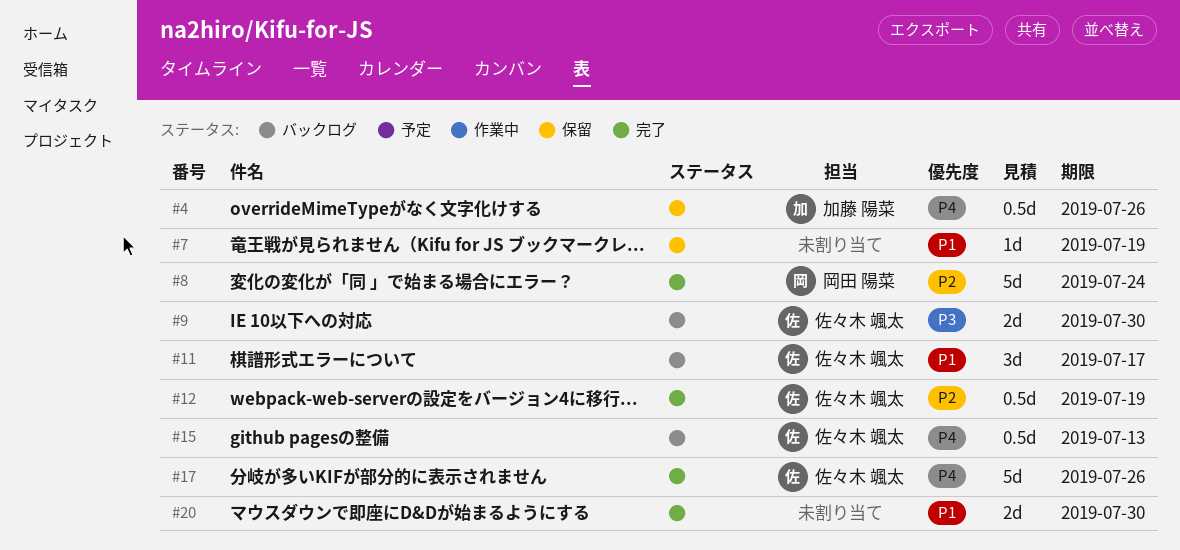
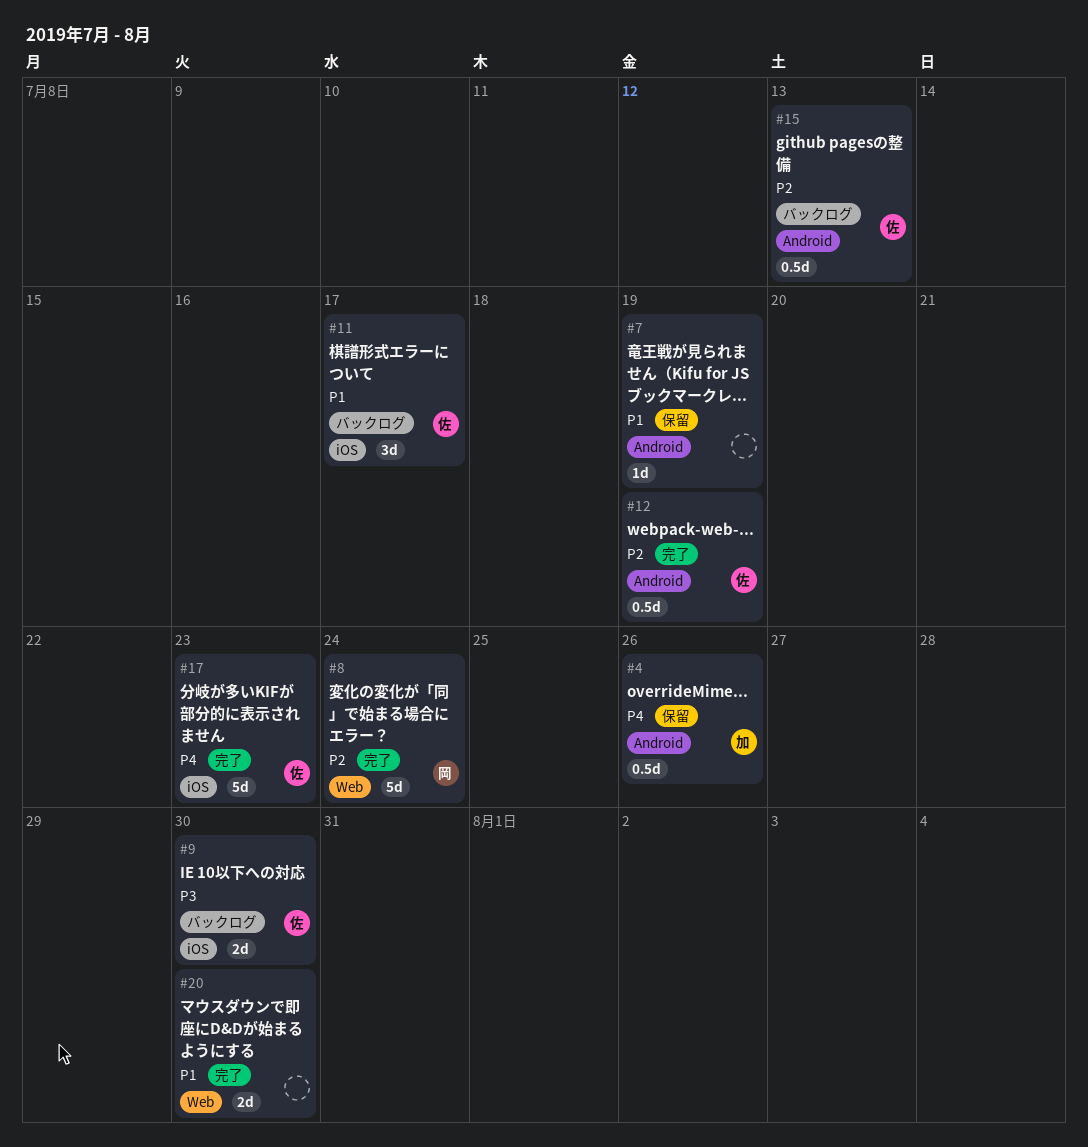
#15, priority: P4 -> P2
#17, due: Jul 26 -> Jul 23

